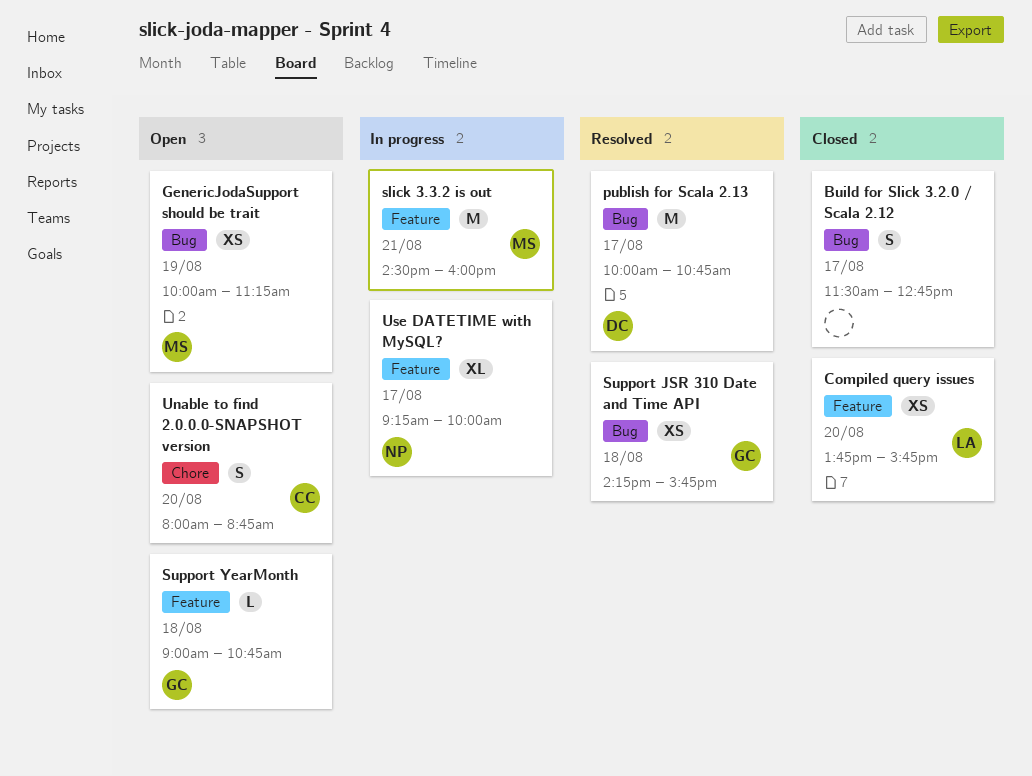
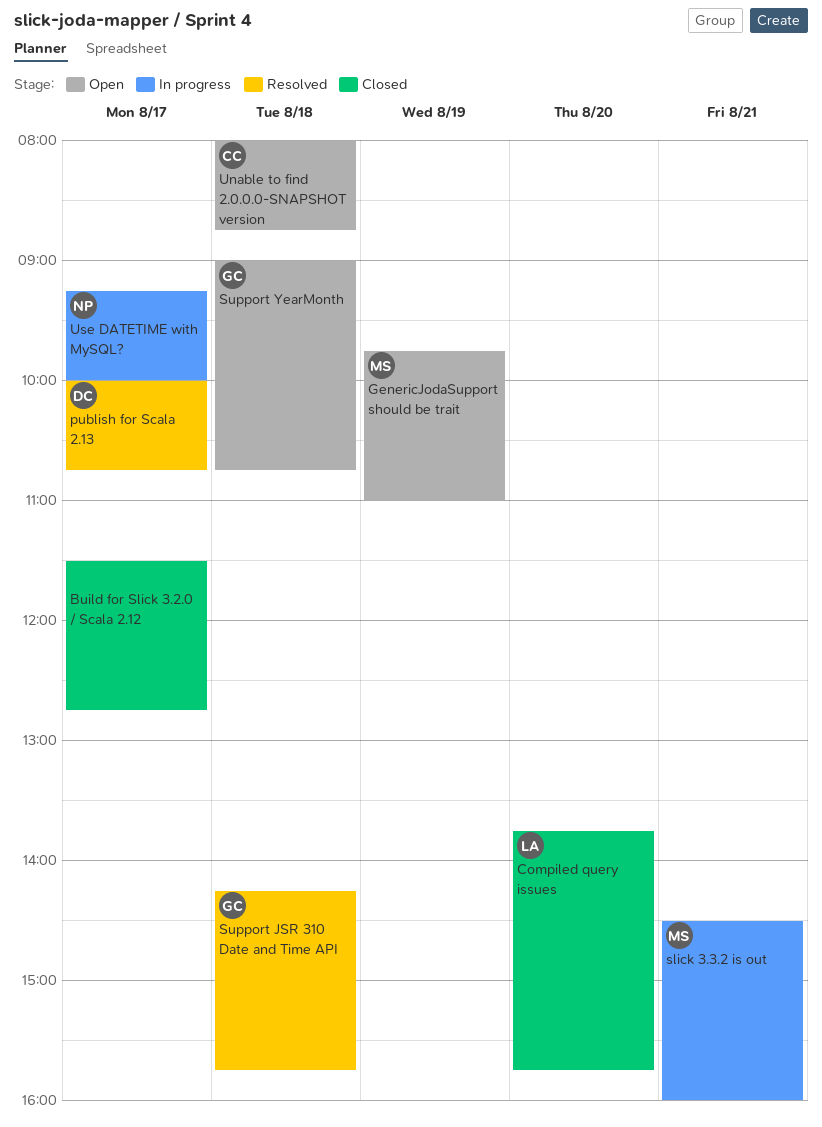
GenericJodaSupport should be trait, begins: 10:00 -> 09:45
GenericJodaSupport should be trait, ends: 11:15 -> 11:00
Unable to find 2.0.0.0-SNAPSHOT version, day: Aug 20 -> Aug 18

